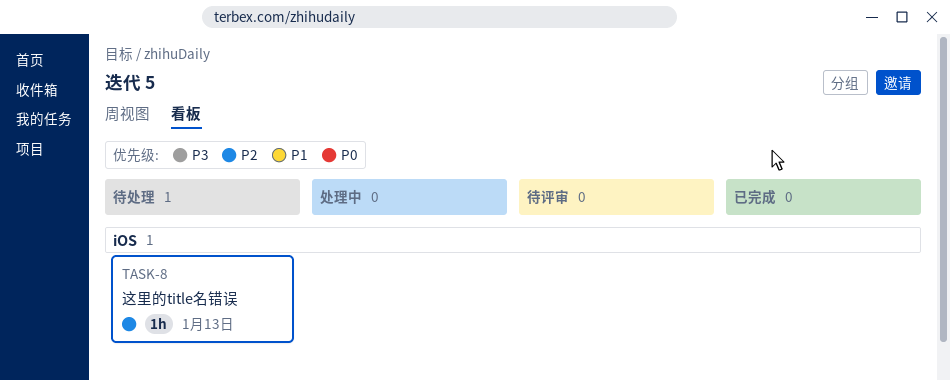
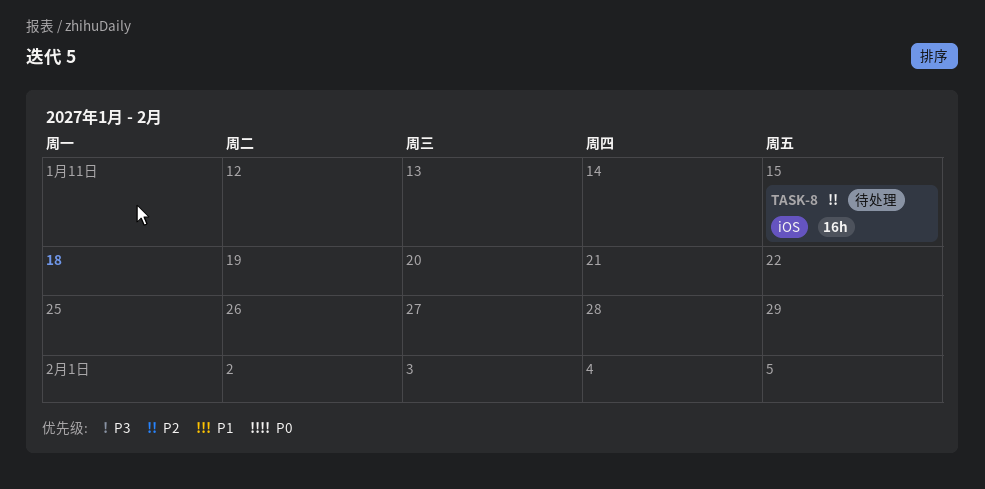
TASK-8, estimate: 1h -> 16h
TASK-8, due: Jan 13 -> Jan 15

